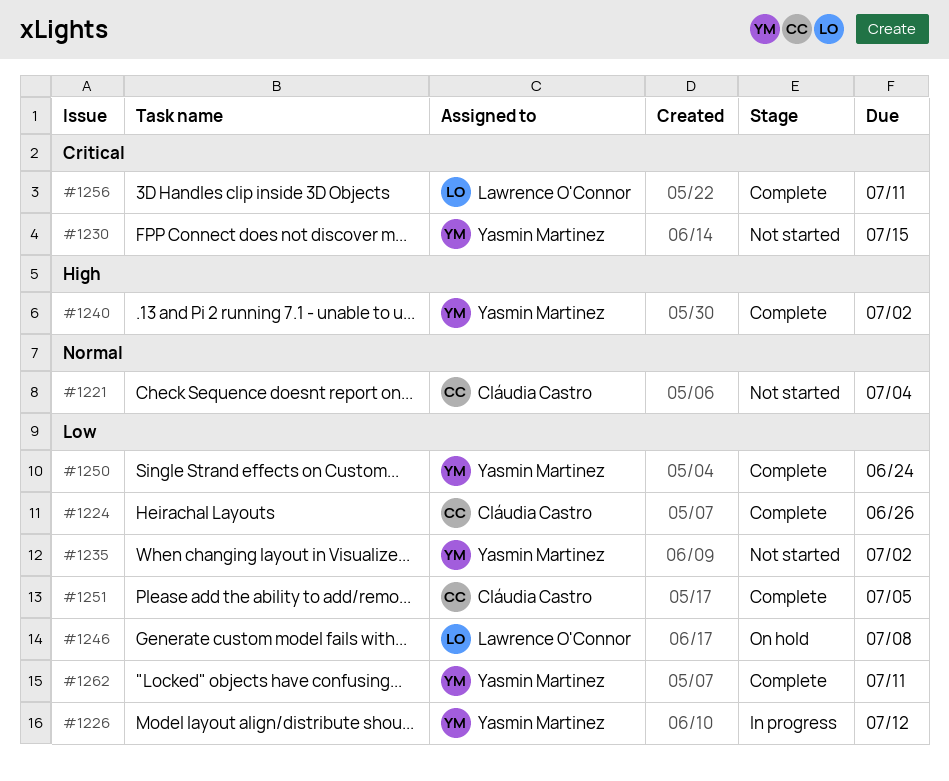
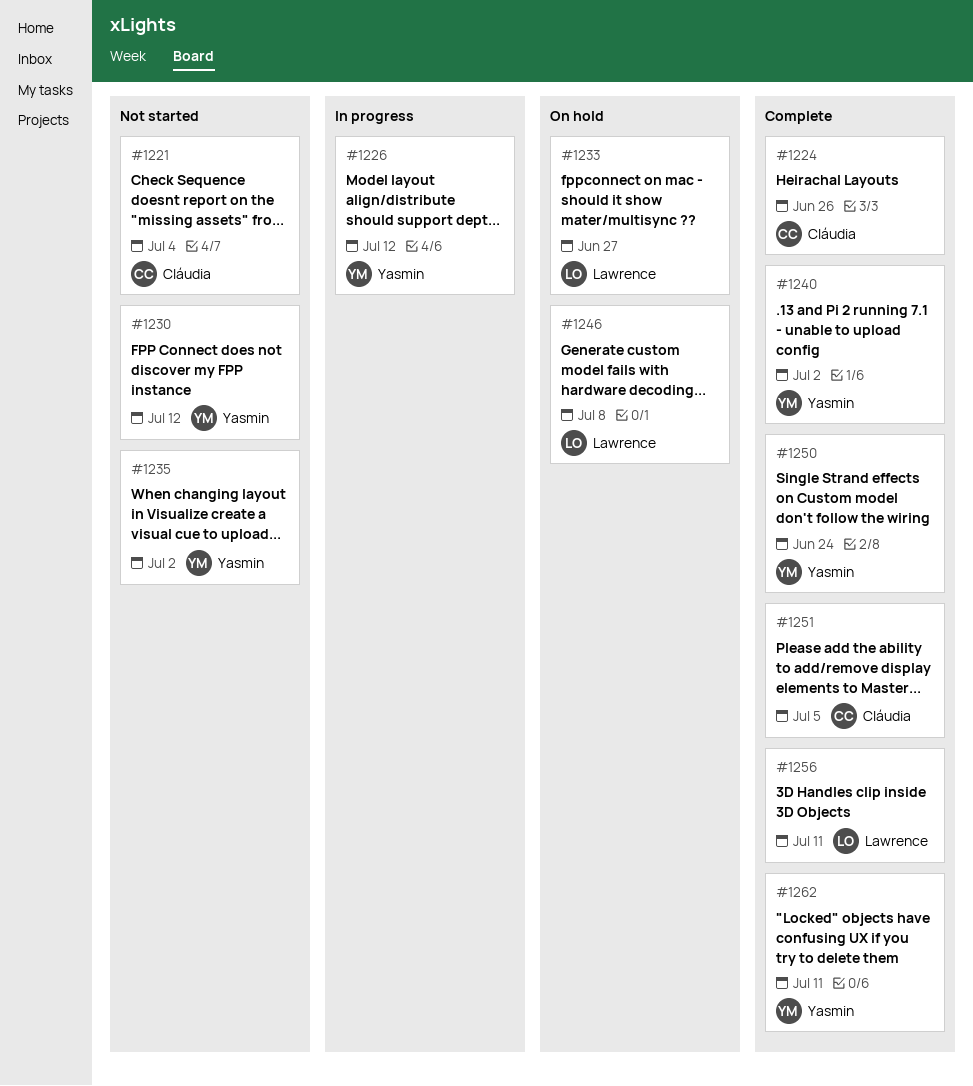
#1230, due: Jul 15 -> Jul 12
#1233: none -> present

